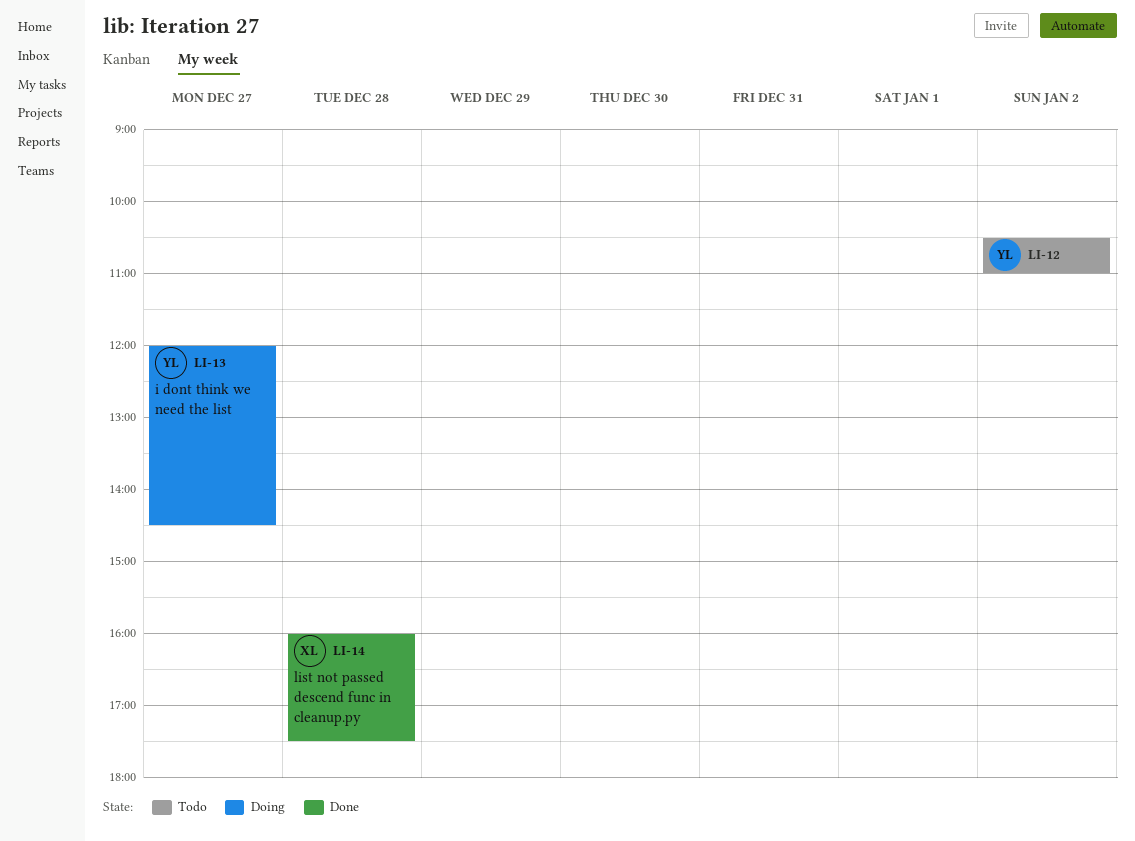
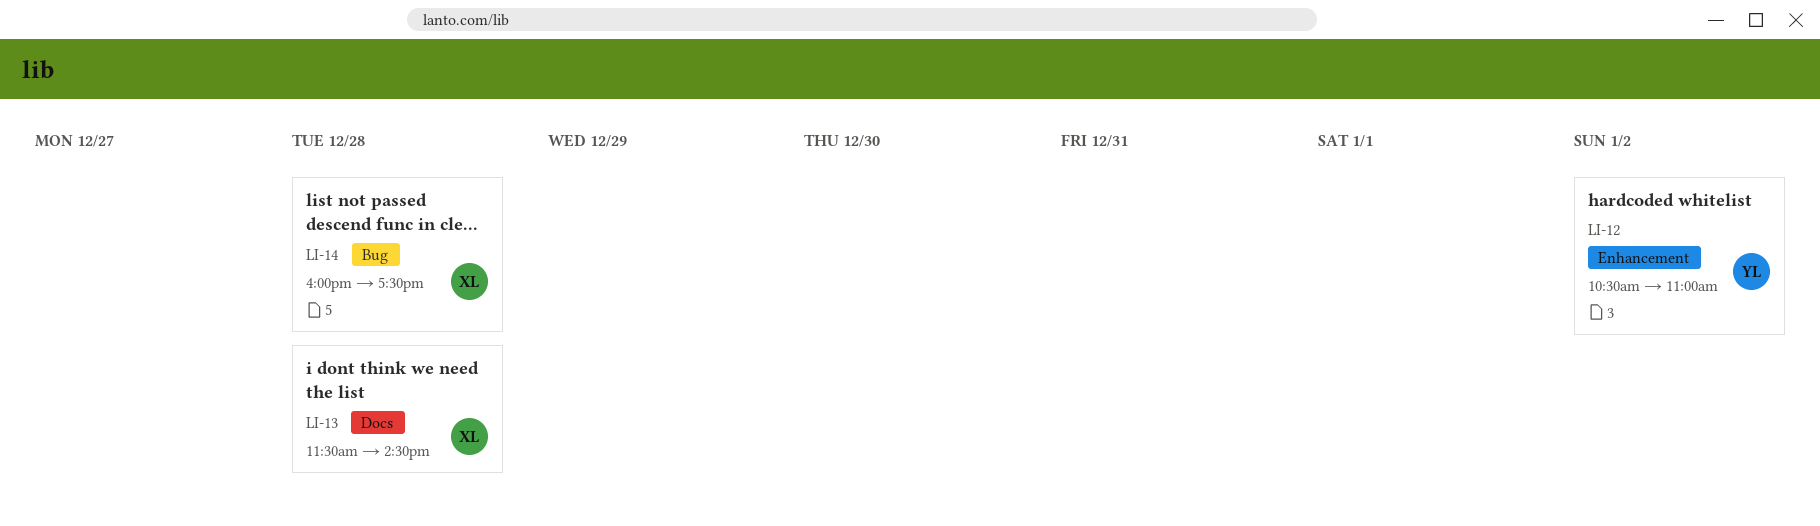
LI-13, owner: YL -> XL
LI-13, day: Dec 27 -> Dec 28
LI-13, begins: 12:00 -> 11:30

